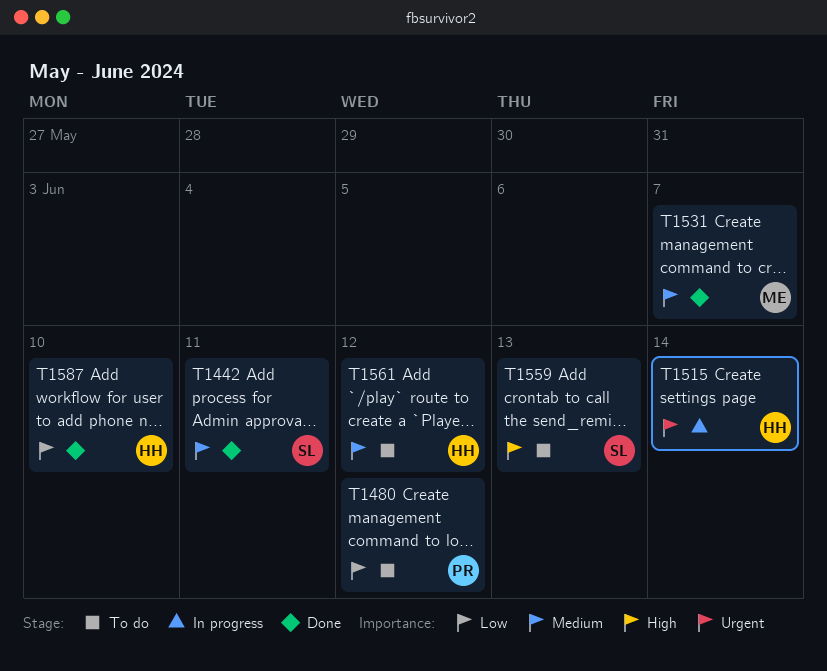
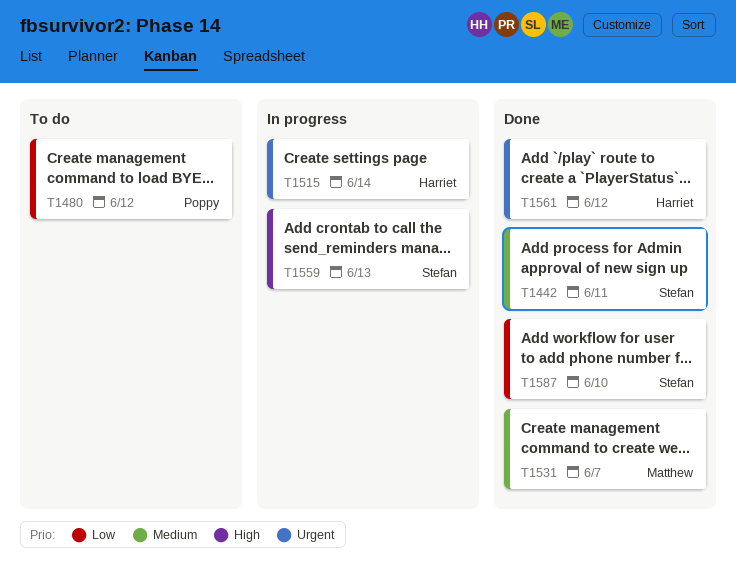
T1559, status: To do -> In progress
T1561, status: To do -> Done
T1561, priority: Medium -> Urgent
T1587, owner: Harriet -> Stefan

